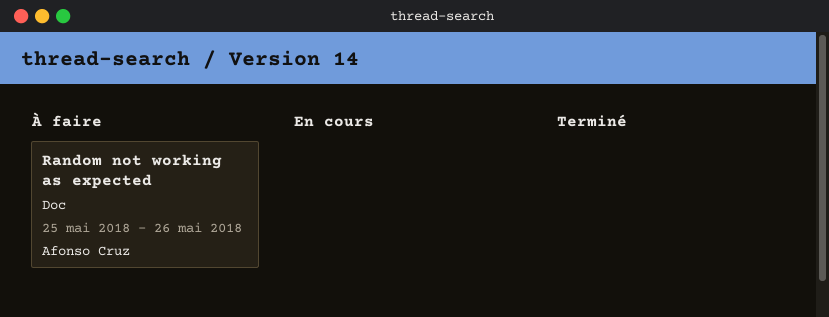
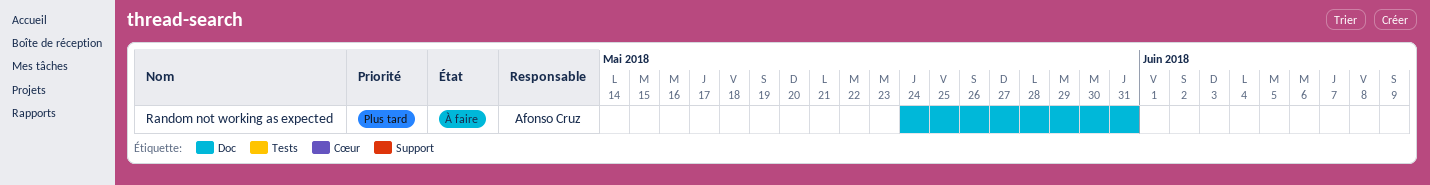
Random not working as expected, start: May 25 -> May 24
Random not working as expected, due: May 26 -> May 31

